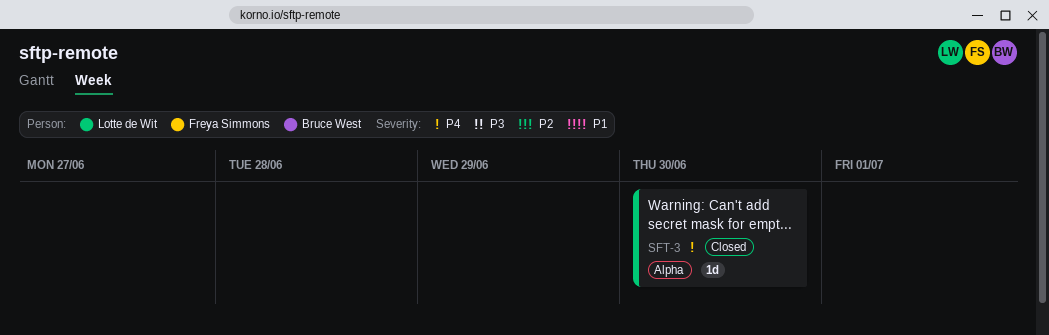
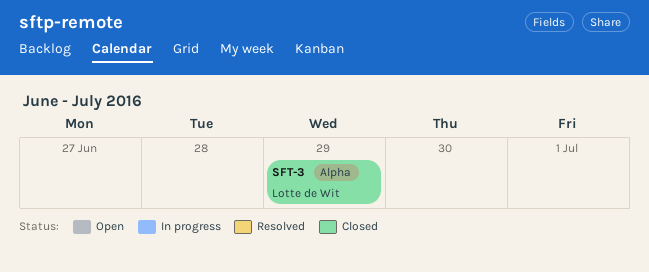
SFT-3, due: Jun 30 -> Jun 29

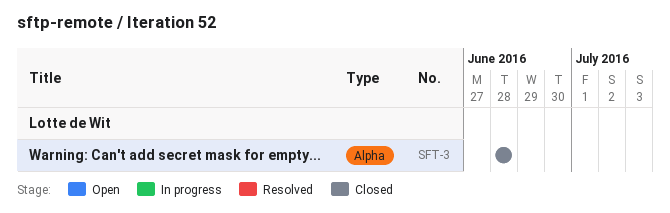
SFT-3, due: Jun 29 -> Jun 28

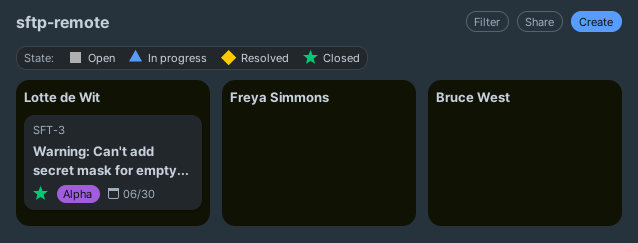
SFT-3, due: Jun 28 -> Jun 30

